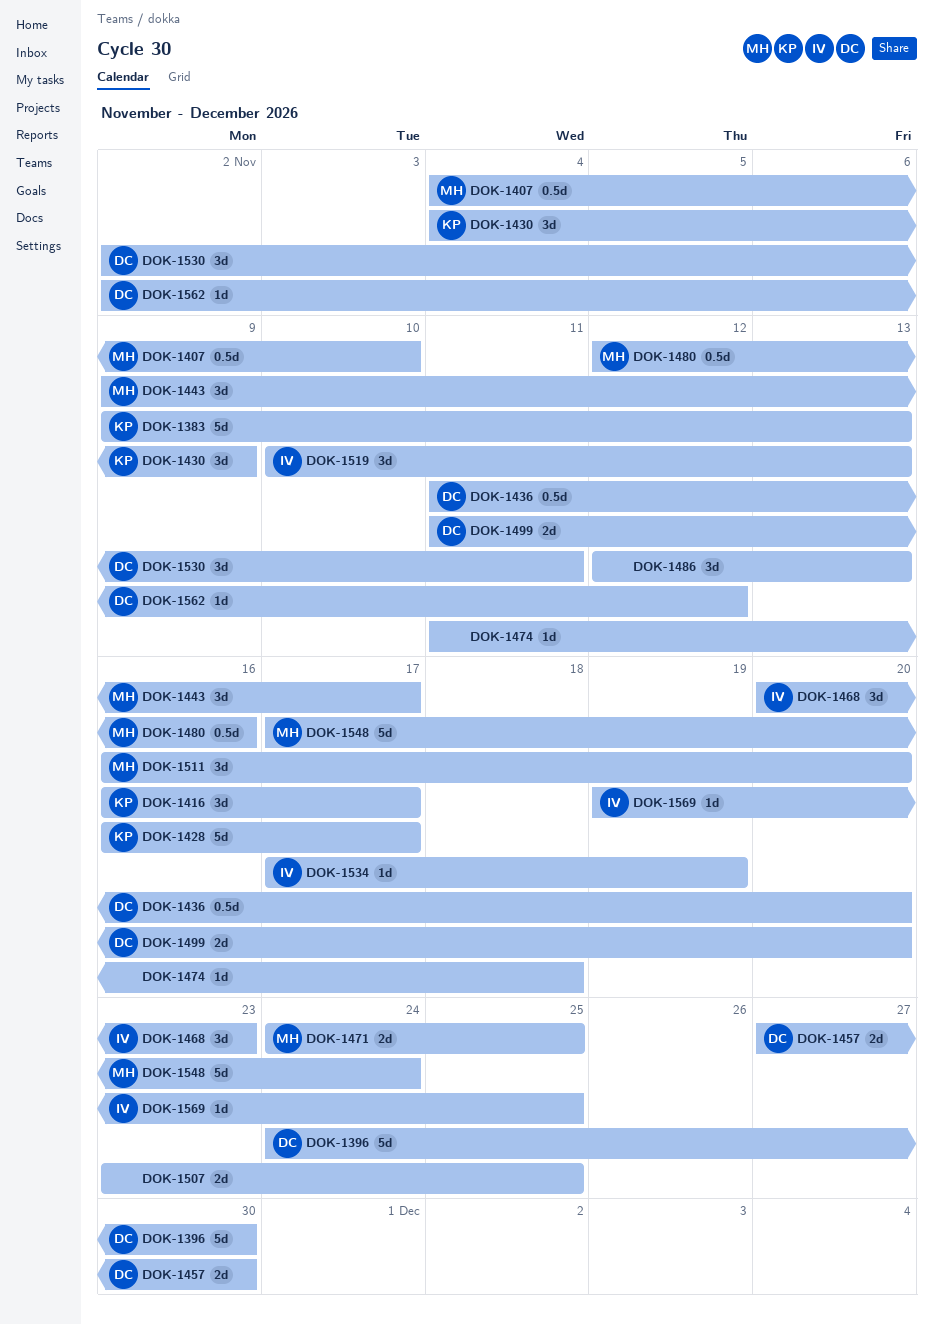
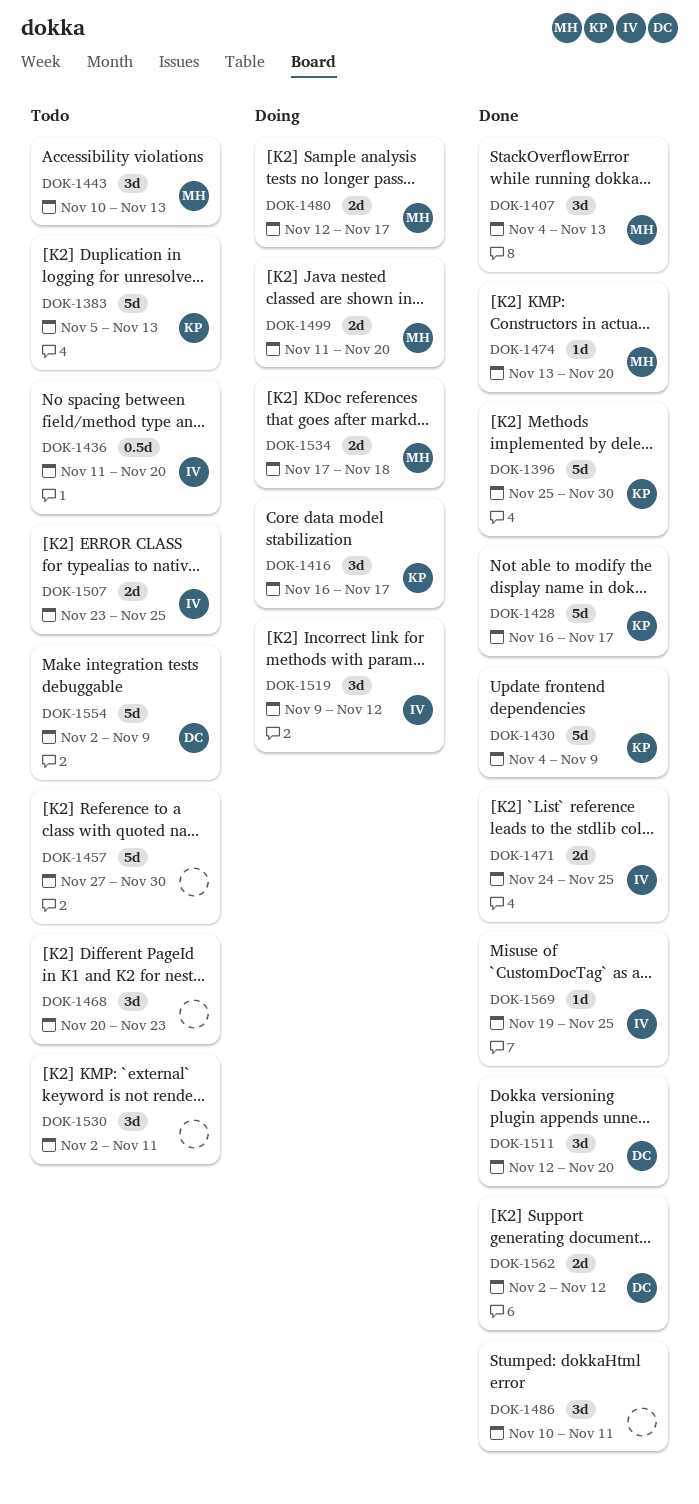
DOK-1383, start: Nov 9 -> Nov 5
DOK-1396, owner: DC -> KP
DOK-1396, start: Nov 24 -> Nov 25
DOK-1407, estimate: 0.5d -> 3d
DOK-1407, due: Nov 10 -> Nov 13
DOK-1430, estimate: 3d -> 5d
DOK-1436, owner: DC -> IV
DOK-1443, start: Nov 9 -> Nov 10
DOK-1443, due: Nov 17 -> Nov 13
DOK-1457, owner: DC -> none
DOK-1457, estimate: 2d -> 5d
DOK-1468, owner: IV -> none
DOK-1471, owner: MH -> IV
DOK-1474, owner: none -> MH
DOK-1474, start: Nov 11 -> Nov 13
DOK-1474, due: Nov 18 -> Nov 20
DOK-1480, estimate: 0.5d -> 2d
DOK-1480, due: Nov 16 -> Nov 17
DOK-1486, start: Nov 12 -> Nov 10
DOK-1486, due: Nov 13 -> Nov 11
DOK-1499, owner: DC -> MH
DOK-1507, owner: none -> IV
DOK-1511, owner: MH -> DC
DOK-1511, start: Nov 16 -> Nov 12
DOK-1519, start: Nov 10 -> Nov 9
DOK-1519, due: Nov 13 -> Nov 12
DOK-1530, owner: DC -> none
DOK-1534, owner: IV -> MH
DOK-1534, estimate: 1d -> 2d
DOK-1534, due: Nov 19 -> Nov 18
DOK-1548: present -> none
DOK-1554: none -> present
DOK-1562, estimate: 1d -> 2d

